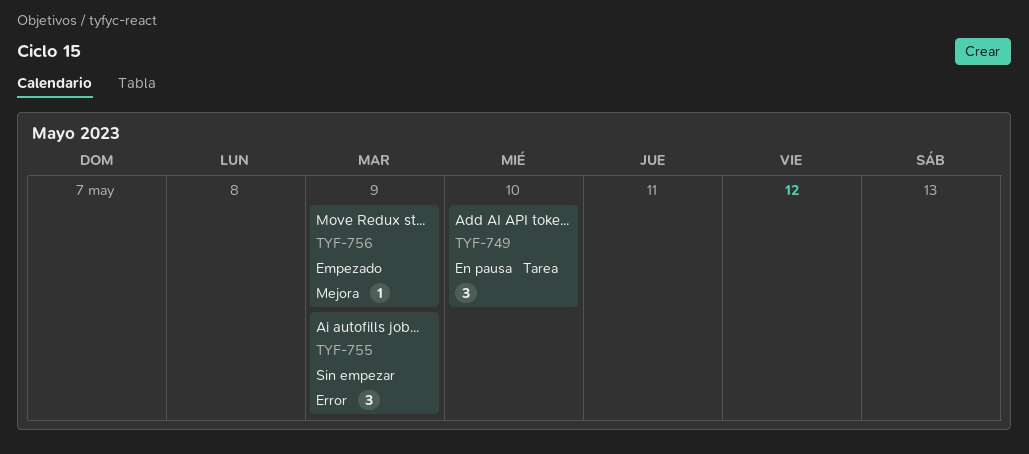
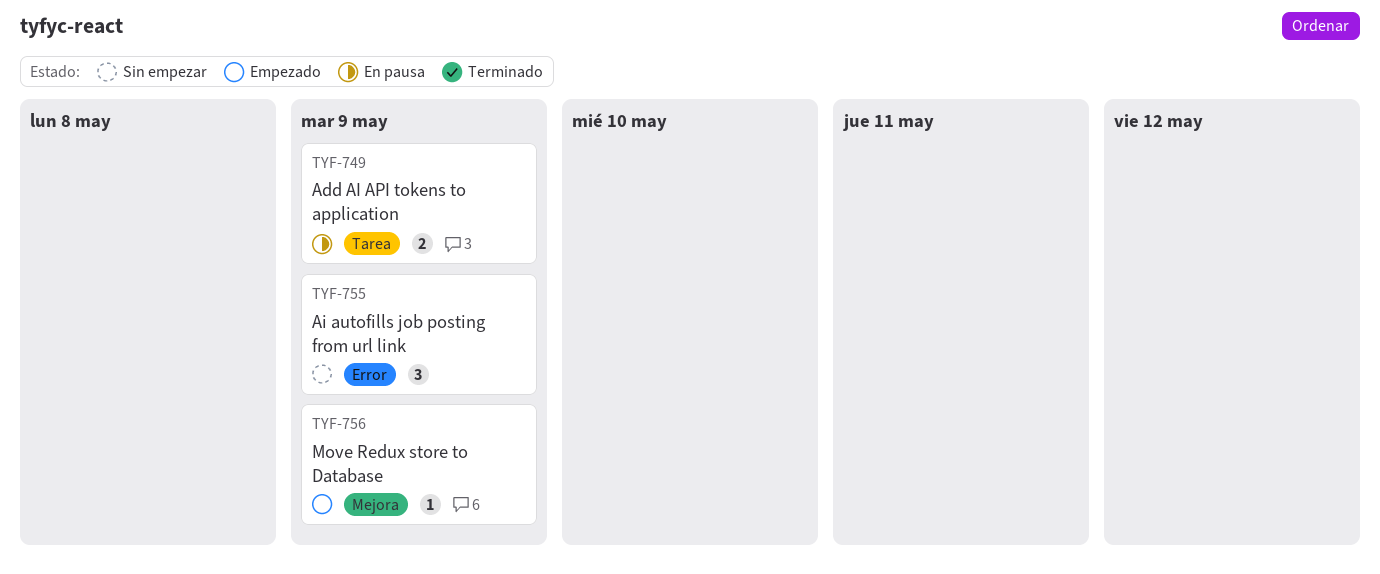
TYF-749, estimate: 3 -> 2
TYF-749, due: May 10 -> May 9

